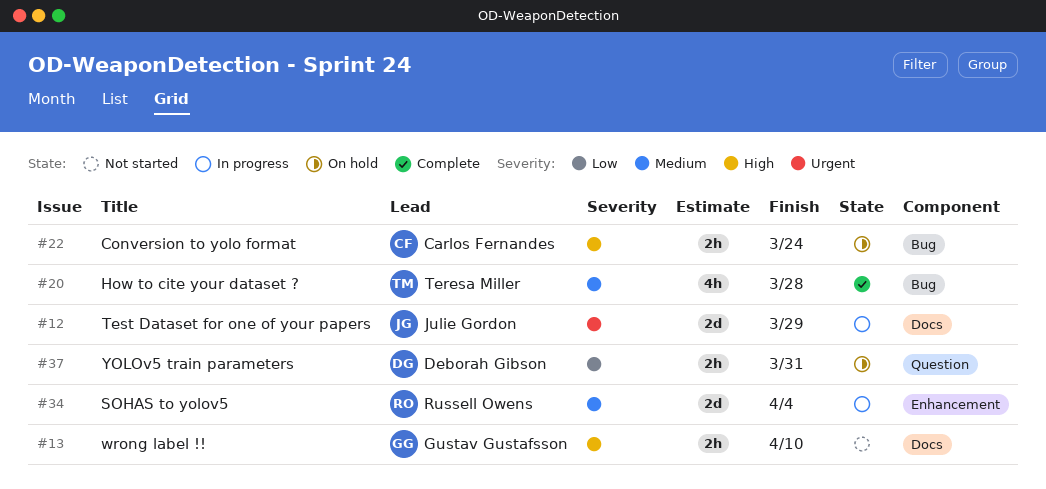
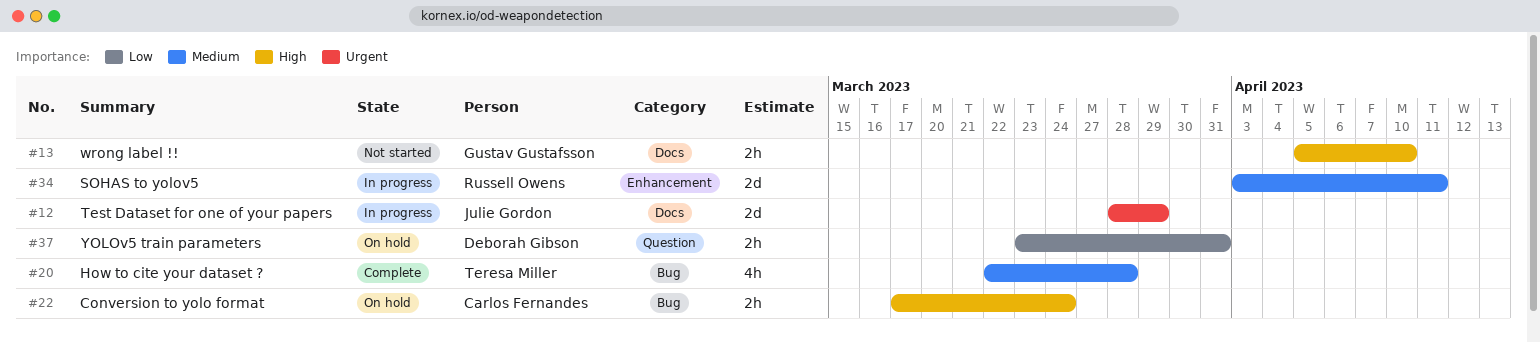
#34, due: Apr 4 -> Apr 11

